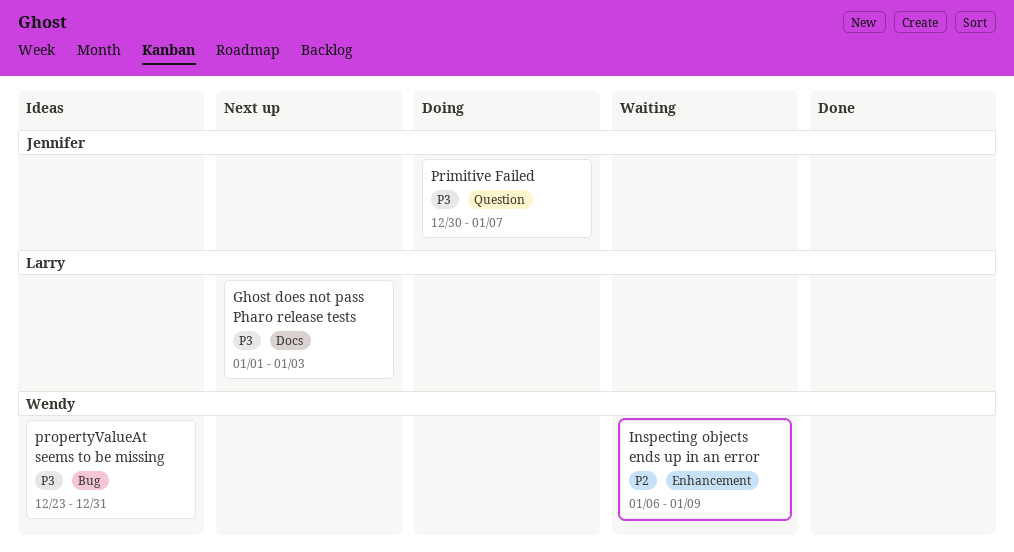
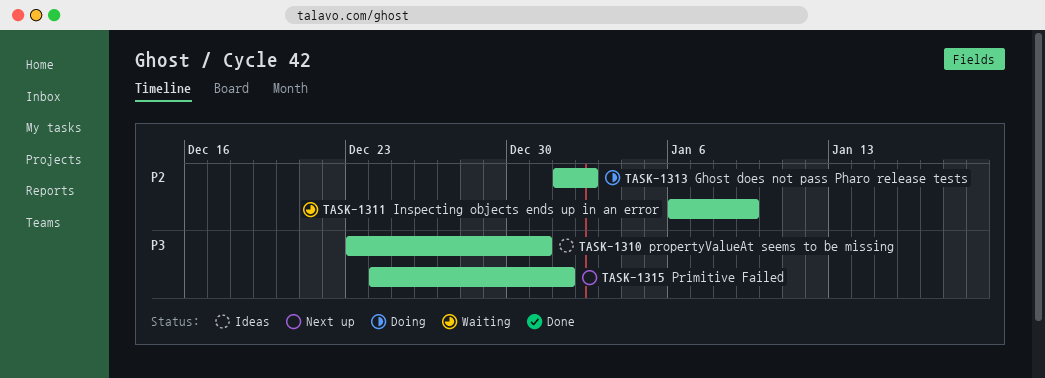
Ghost does not pass Pharo release tests, status: Next up -> Doing
Ghost does not pass Pharo release tests, priority: P3 -> P2
Ghost does not pass Pharo release tests, due: Jan 3 -> Jan 2
Primitive Failed, status: Doing -> Next up
Primitive Failed, start: Dec 30 -> Dec 24
Primitive Failed, due: Jan 7 -> Jan 1

